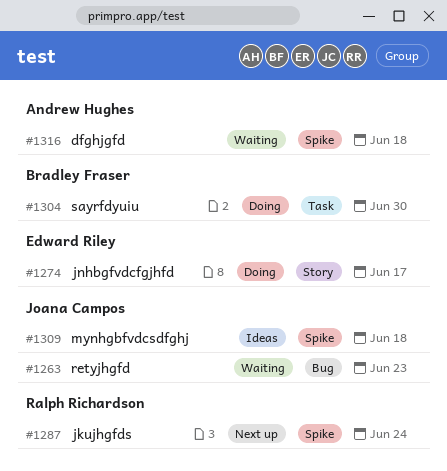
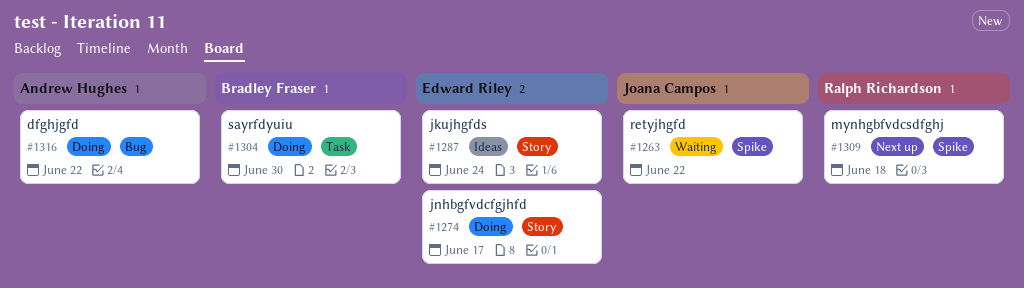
#1263, label: Bug -> Spike
#1263, due: Jun 23 -> Jun 22
#1287, status: Next up -> Ideas
#1287, owner: Ralph Richardson -> Edward Riley
#1287, label: Spike -> Story
#1309, status: Ideas -> Next up
#1309, owner: Joana Campos -> Ralph Richardson
#1316, status: Waiting -> Doing
#1316, label: Spike -> Bug
#1316, due: Jun 18 -> Jun 22

